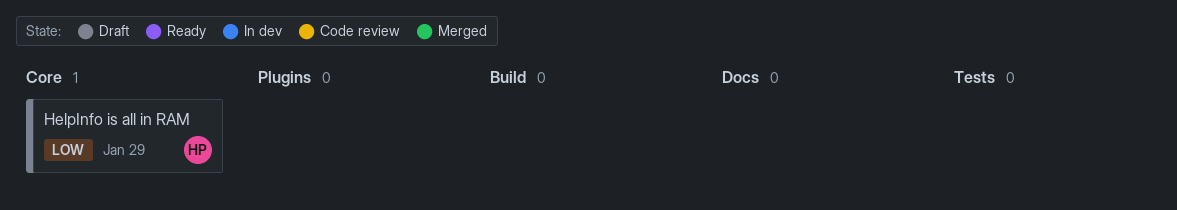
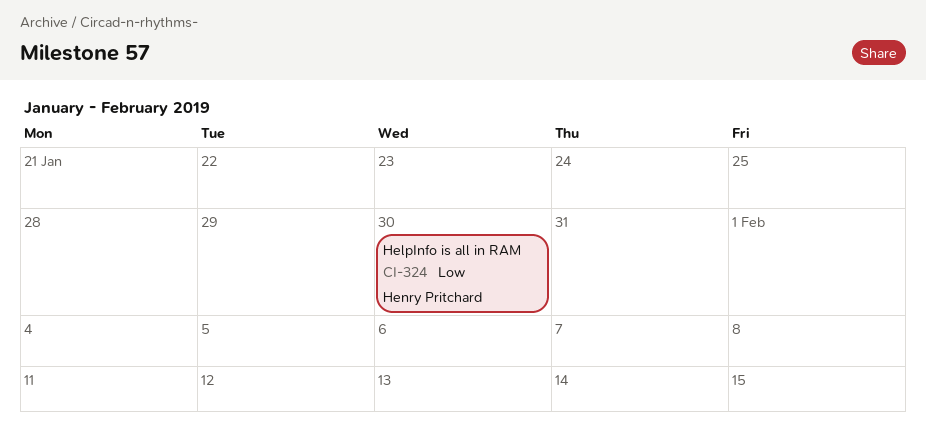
HelpInfo is all in RAM, due: Jan 29 -> Jan 30

